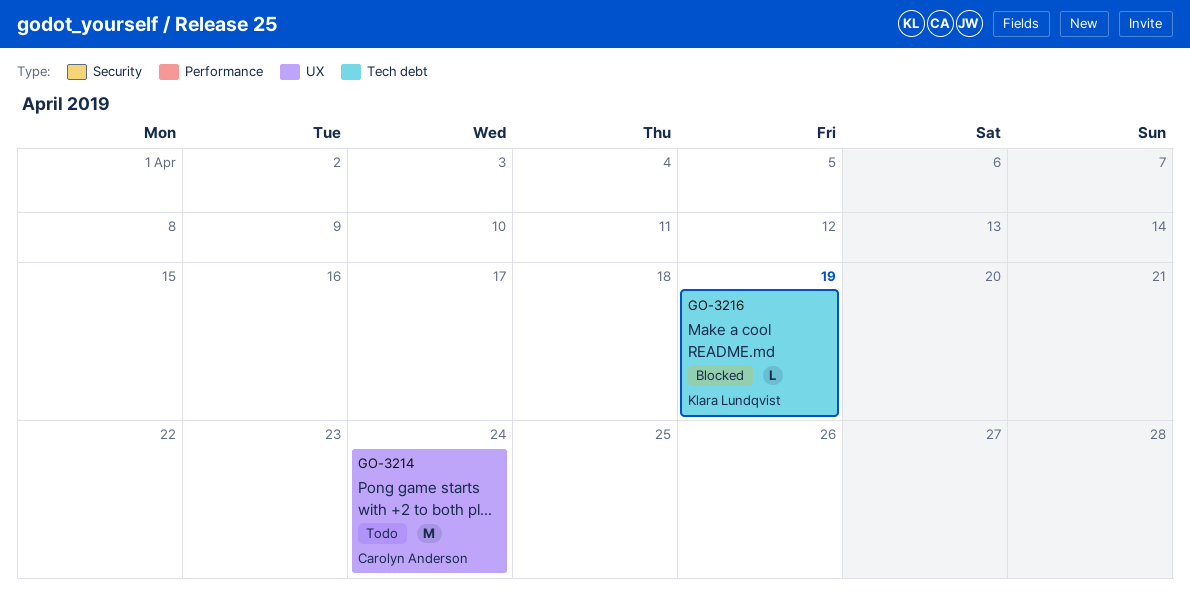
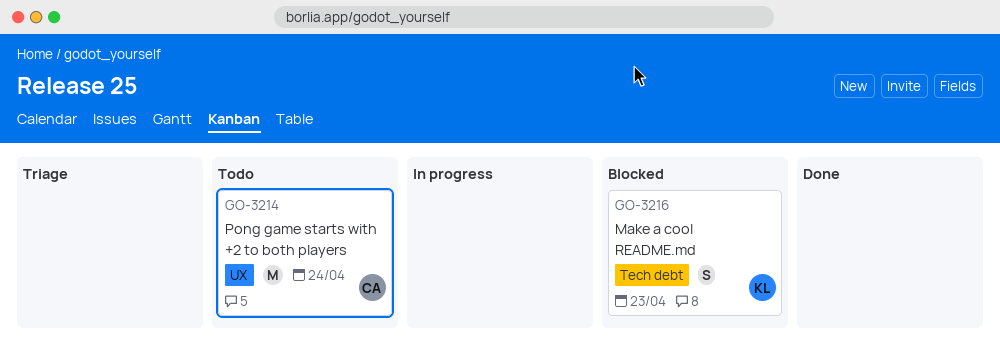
GO-3216, estimate: L -> S
GO-3216, due: Apr 19 -> Apr 23

